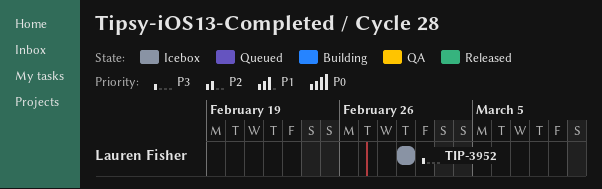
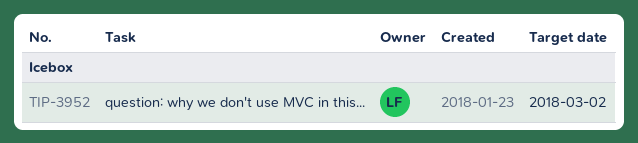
TIP-3952, due: Mar 1 -> Mar 2

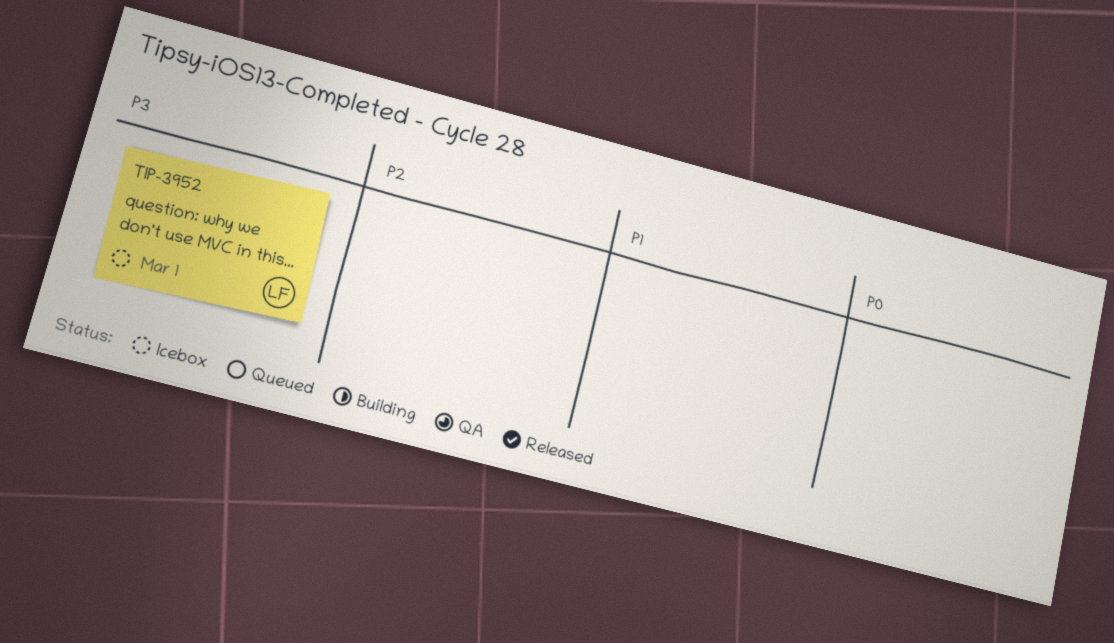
TIP-3952, due: Mar 2 -> Mar 1

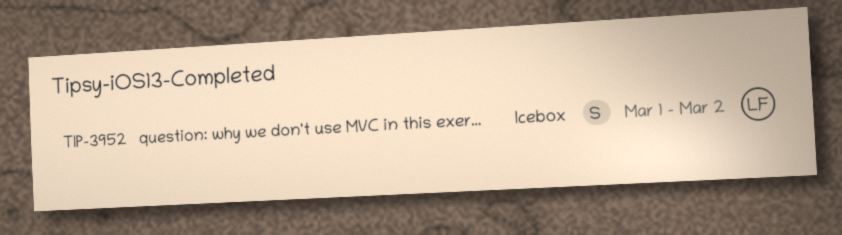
TIP-3952, due: Mar 1 -> Mar 2

